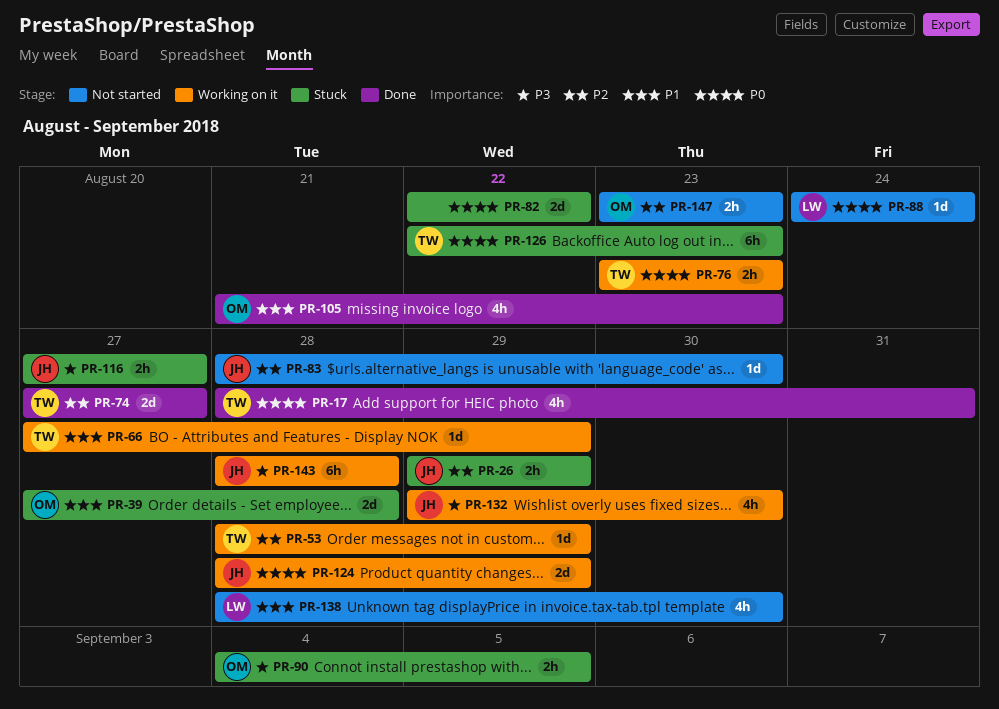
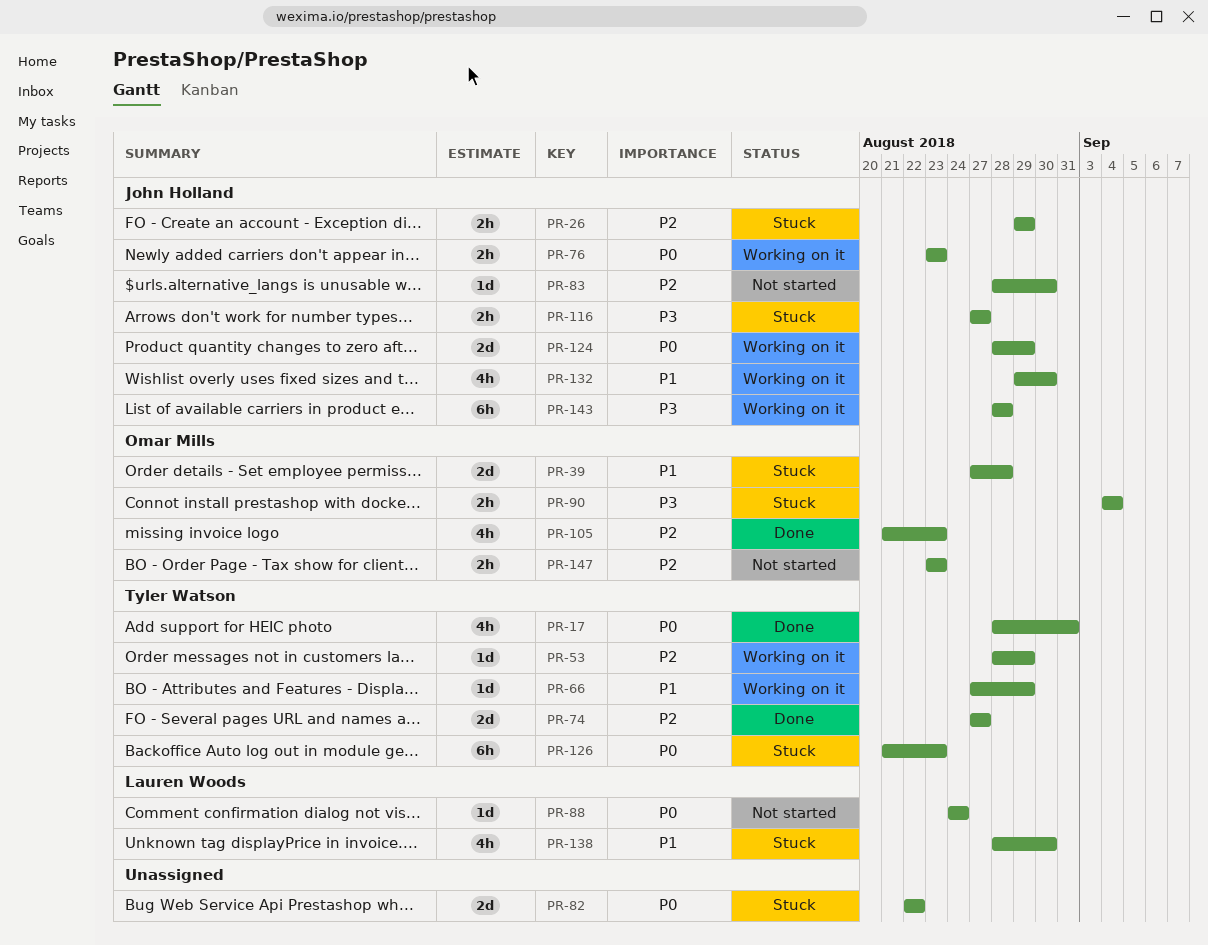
PR-76, owner: Tyler Watson -> John Holland
PR-90, due: Sep 5 -> Sep 4
PR-105, priority: P1 -> P2
PR-126, start: Aug 22 -> Aug 21
PR-132, priority: P3 -> P1
PR-138, status: Not started -> Stuck

